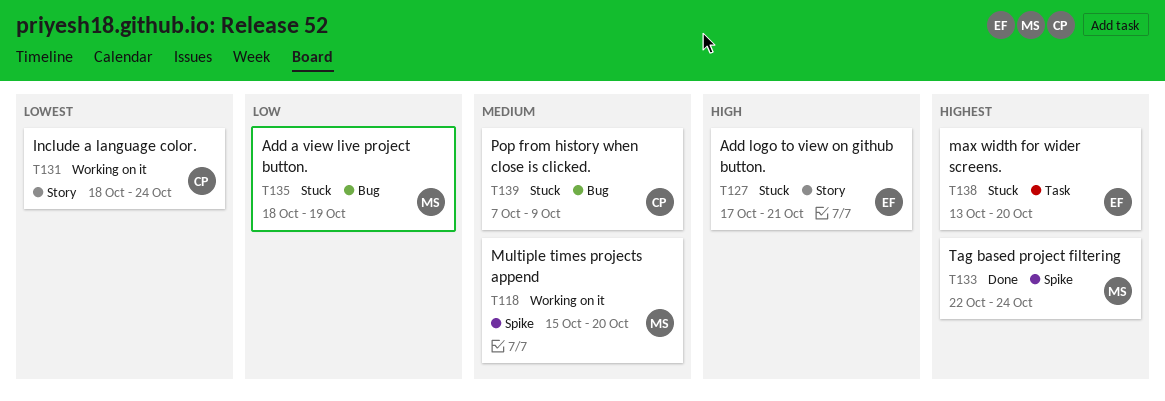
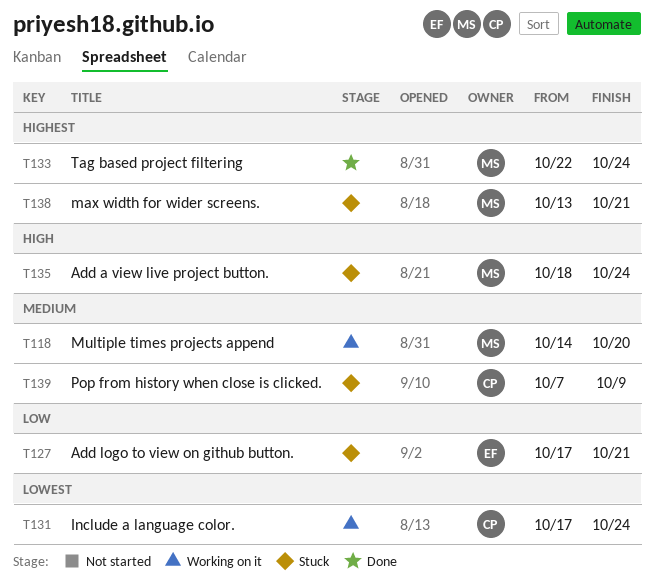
T118, start: Oct 15 -> Oct 14
T127, priority: High -> Low
T131, start: Oct 18 -> Oct 17
T135, priority: Low -> High
T135, due: Oct 19 -> Oct 24
T138, owner: EF -> MS
T138, due: Oct 20 -> Oct 21

